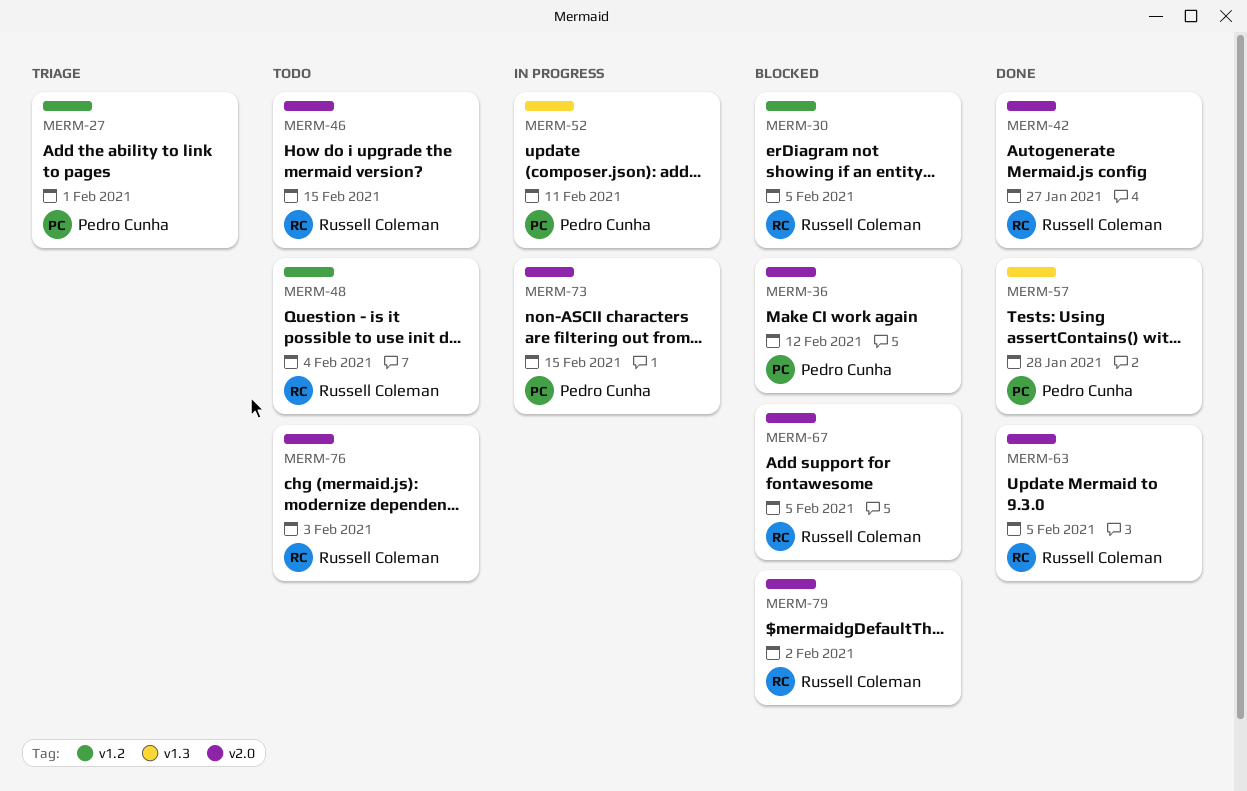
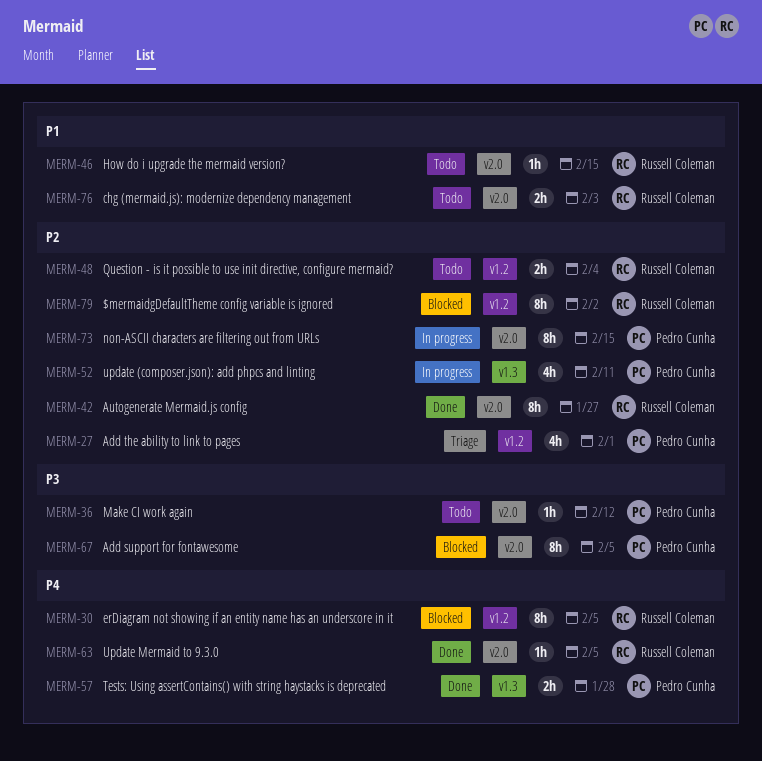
MERM-36, status: Blocked -> Todo
MERM-67, owner: Russell Coleman -> Pedro Cunha
MERM-79, label: v2.0 -> v1.2

